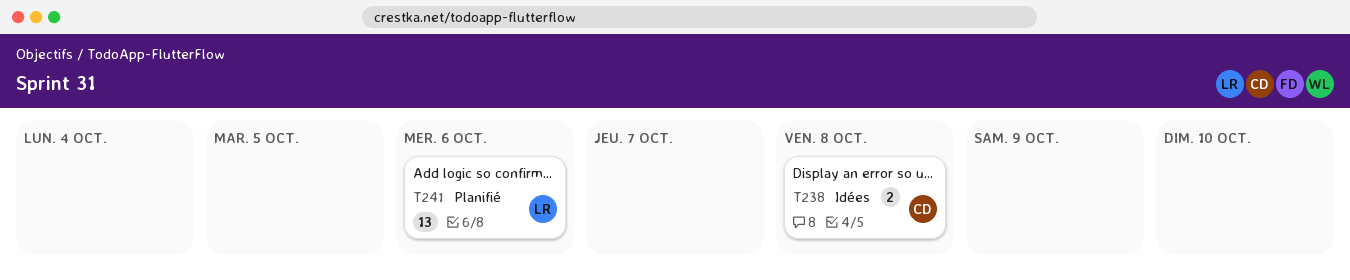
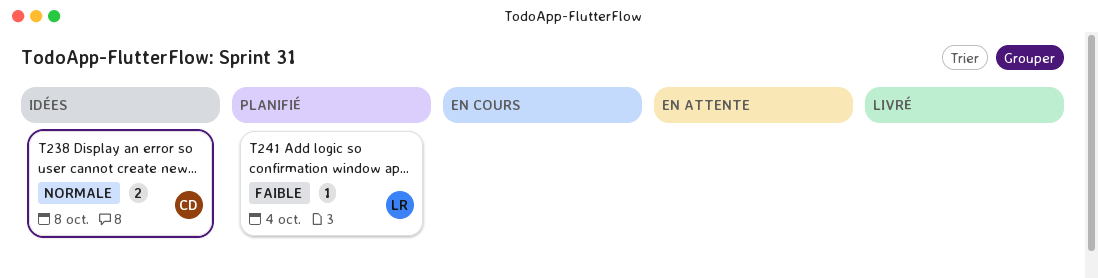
T241, estimate: 13 -> 1
T241, due: Oct 6 -> Oct 4

